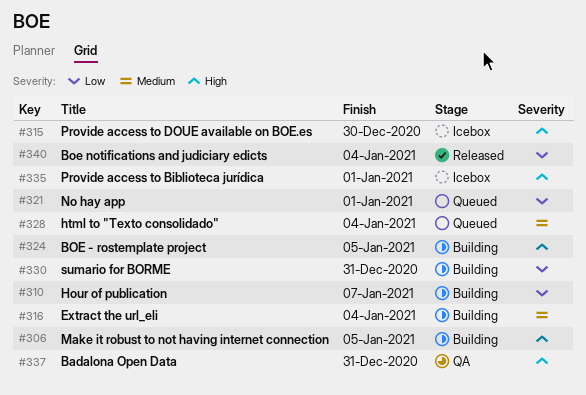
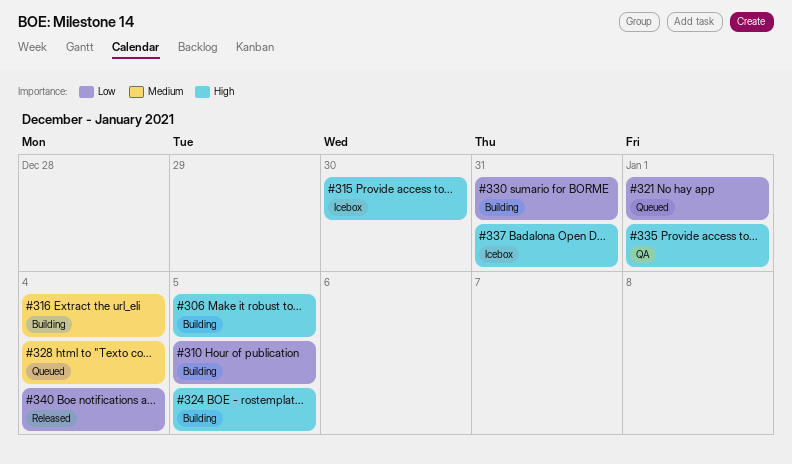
#310, due: Jan 7 -> Jan 5
#335, status: Icebox -> QA
#337, status: QA -> Icebox

